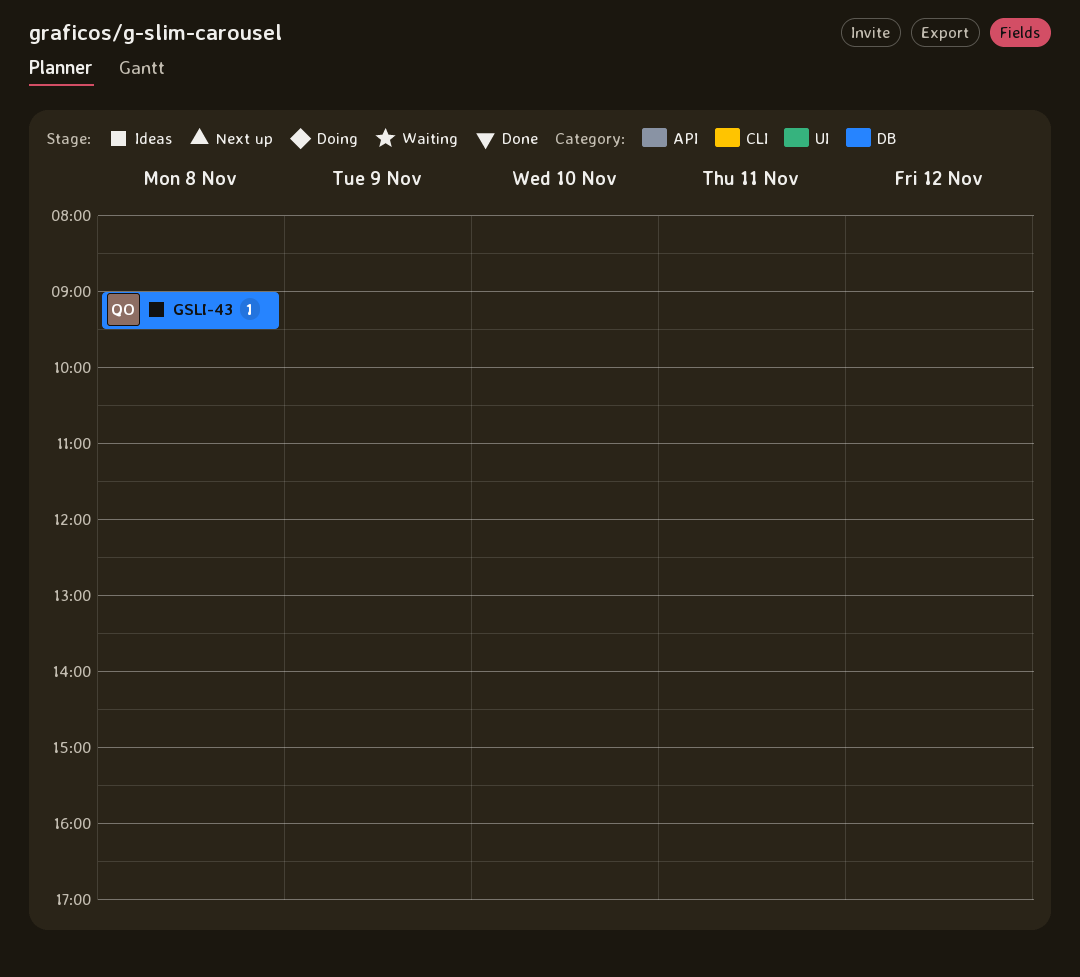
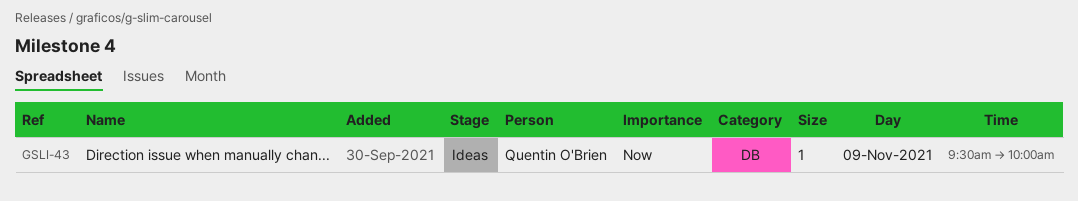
GSLI-43, day: Nov 8 -> Nov 9
GSLI-43, begins: 09:00 -> 09:30
GSLI-43, ends: 09:30 -> 10:00

